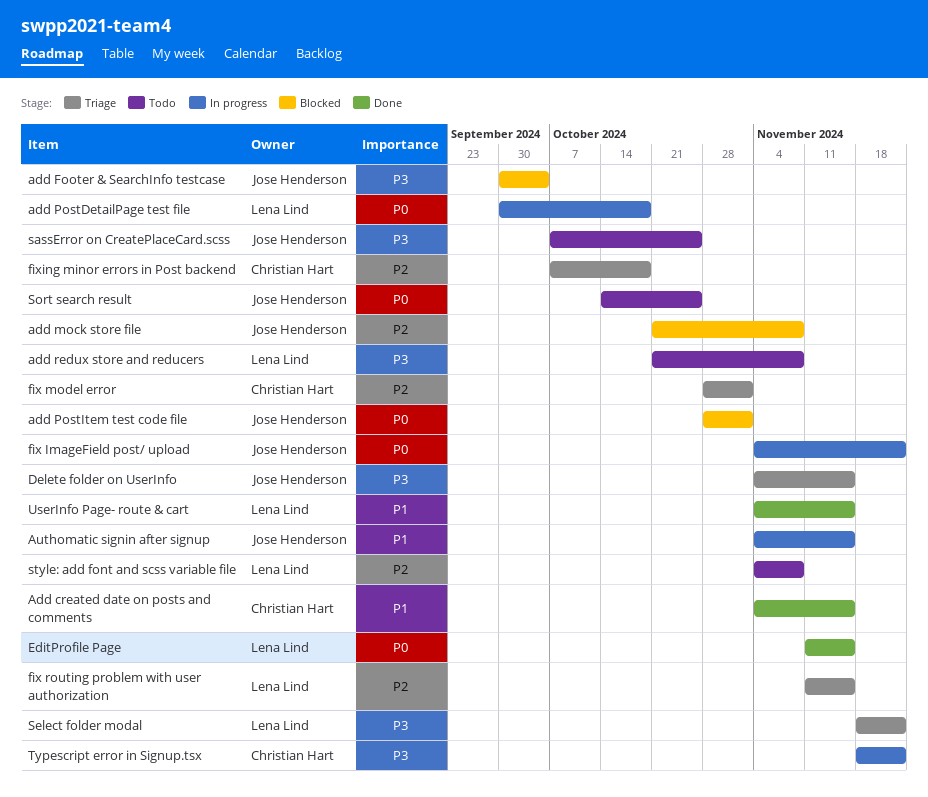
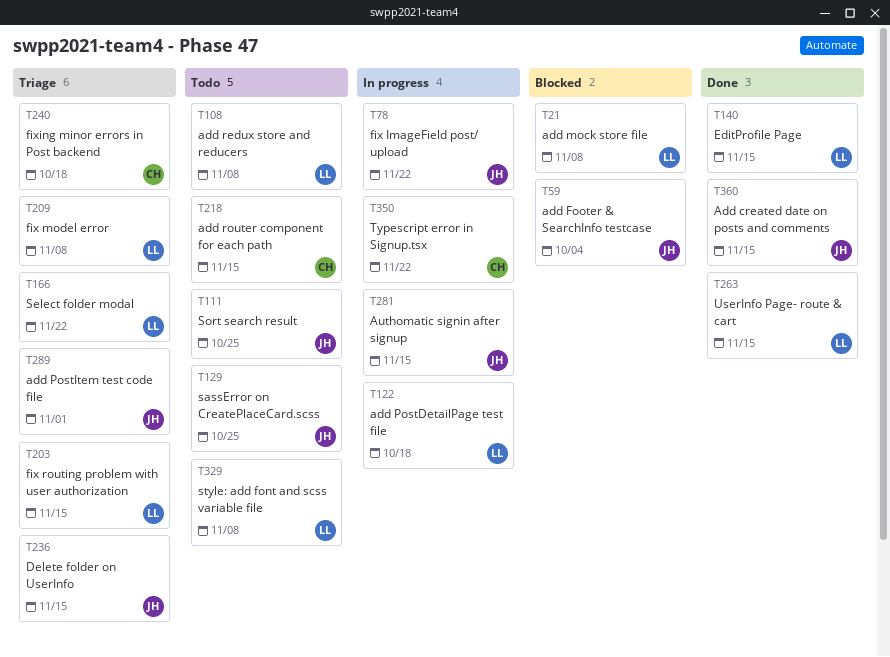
Add created date on posts and comments, owner: Christian Hart -> Jose Henderson
add mock store file, owner: Jose Henderson -> Lena Lind
add PostItem test code file, status: Blocked -> Triage
add router component for each path: none -> present
fix model error, owner: Christian Hart -> Lena Lind
fix model error, due: Nov 1 -> Nov 8

